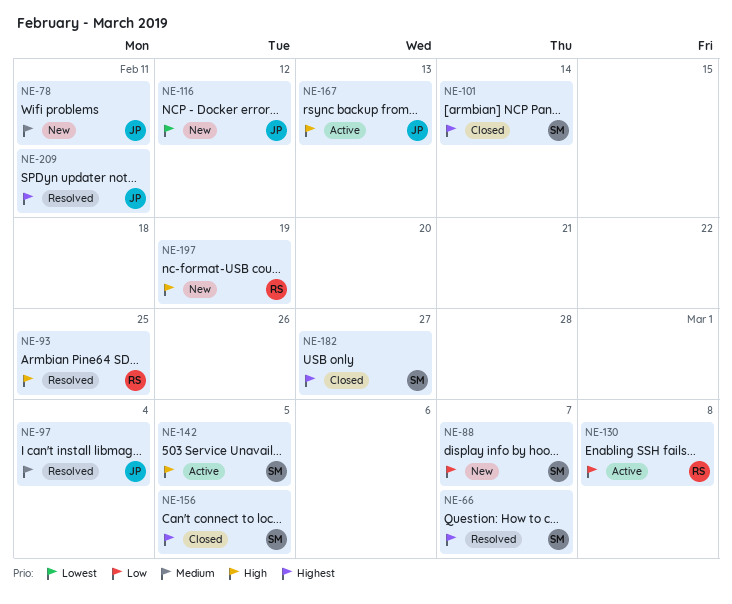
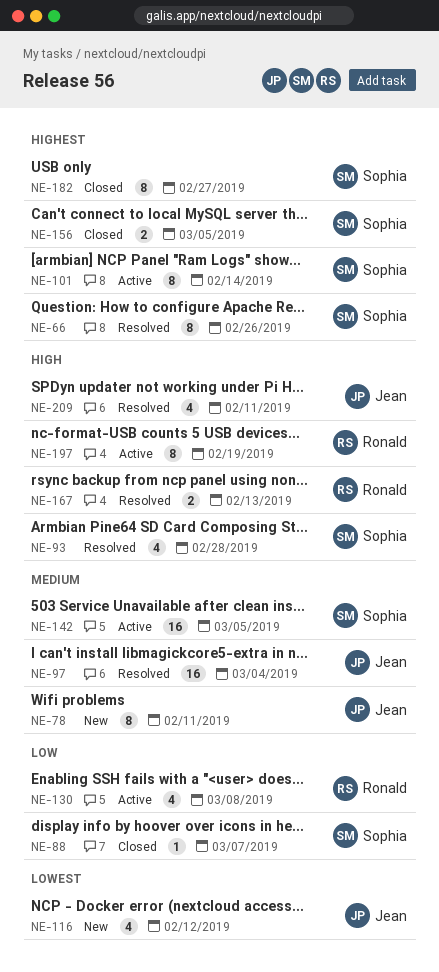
NE-66, due: Mar 7 -> Feb 26
NE-88, status: New -> Closed
NE-93, owner: Ronald -> Sophia
NE-93, due: Feb 25 -> Feb 28
NE-101, status: Closed -> Active
NE-142, priority: High -> Medium
NE-167, status: Active -> Resolved
NE-167, owner: Jean -> Ronald
NE-197, status: New -> Active
NE-209, priority: Highest -> High

